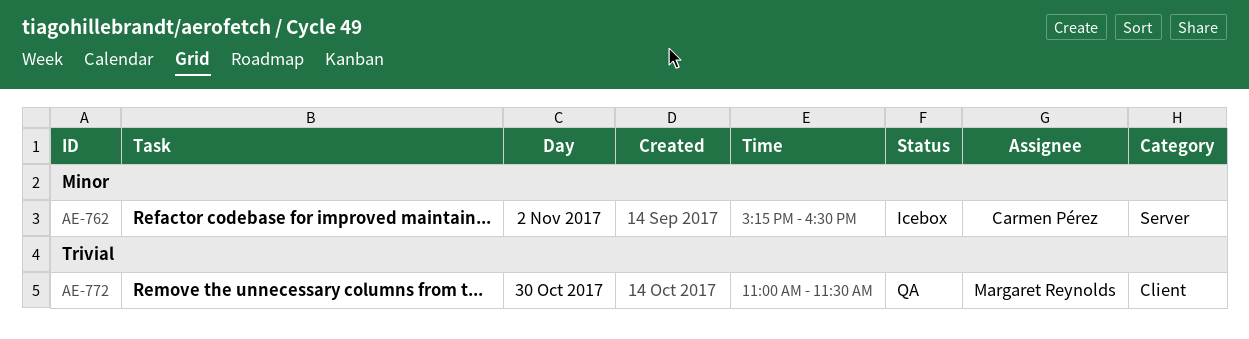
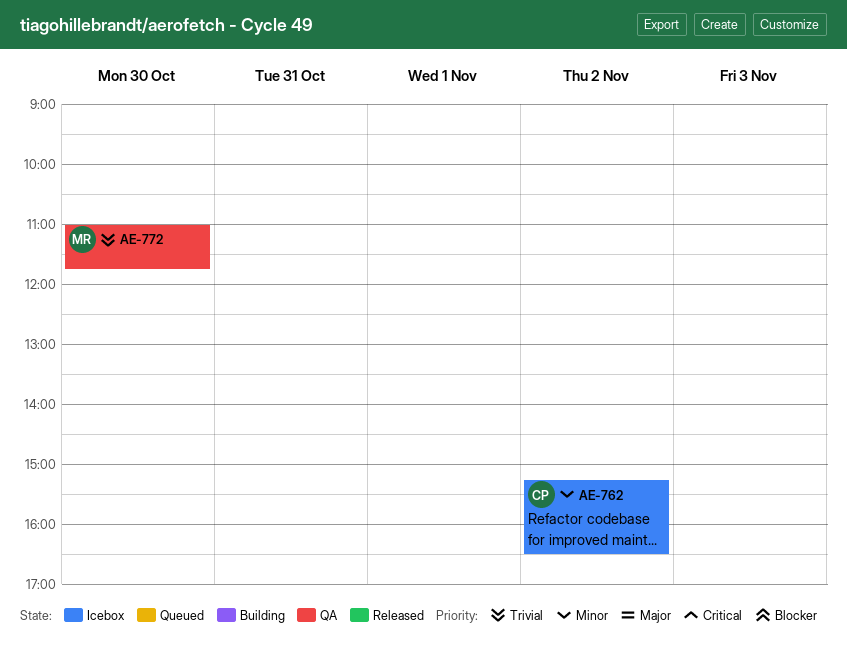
AE-772, ends: 11:30 -> 11:45

